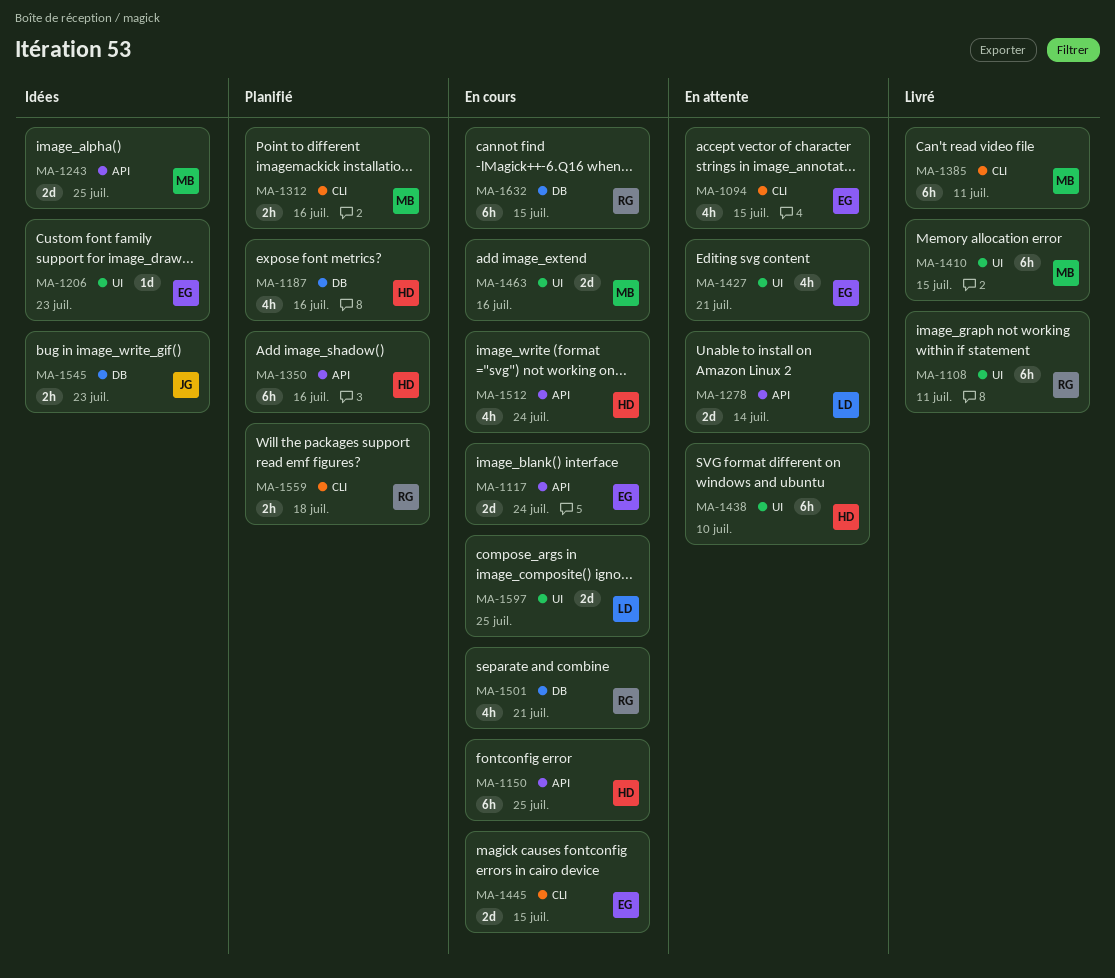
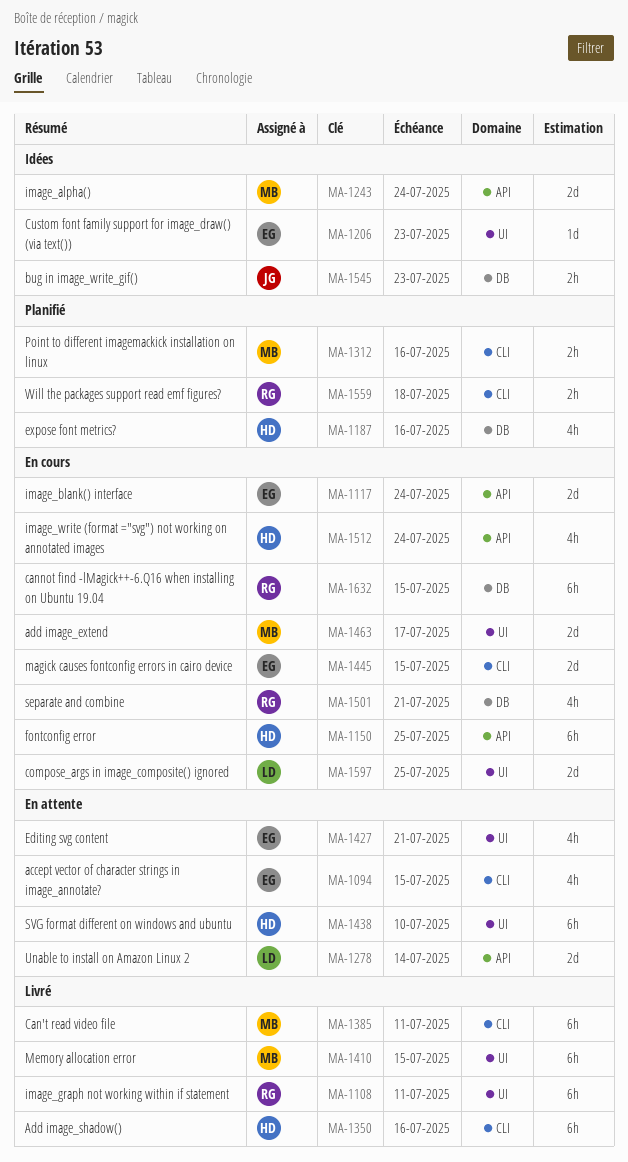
MA-1243, due: Jul 25 -> Jul 24
MA-1350, status: Planifié -> Livré
MA-1350, label: API -> CLI
MA-1463, due: Jul 16 -> Jul 17

